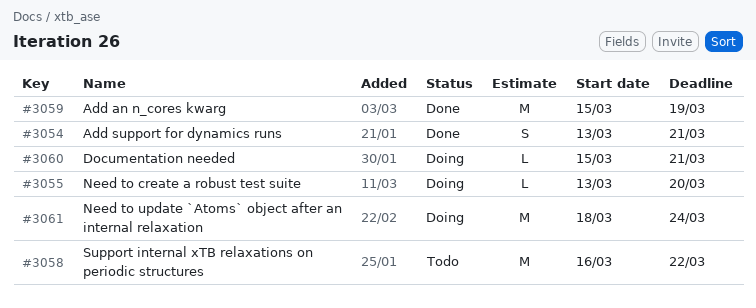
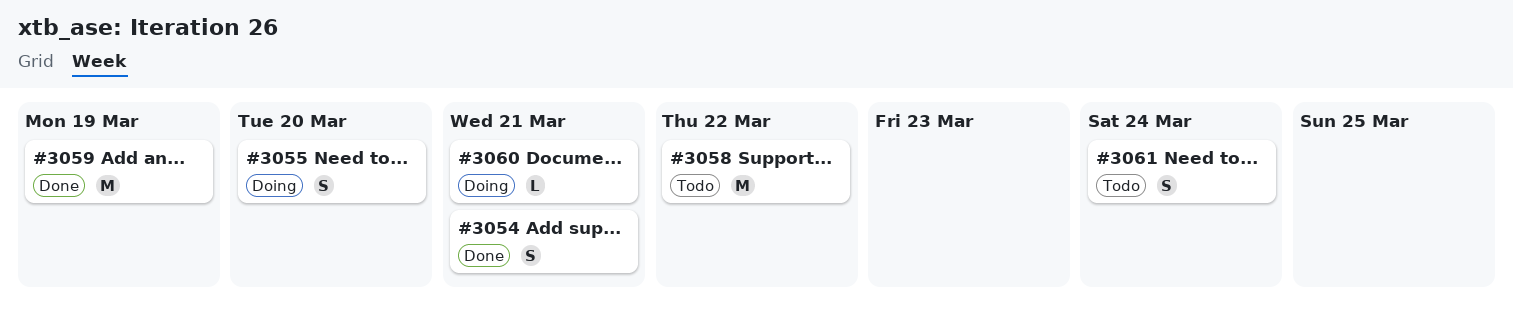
#3055, estimate: L -> S
#3061, status: Doing -> Todo
#3061, estimate: M -> S

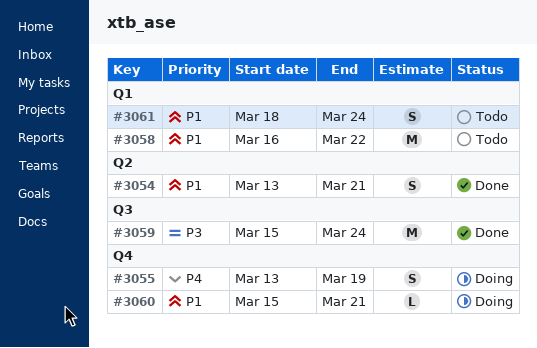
#3055, due: Mar 20 -> Mar 19
#3059, due: Mar 19 -> Mar 24

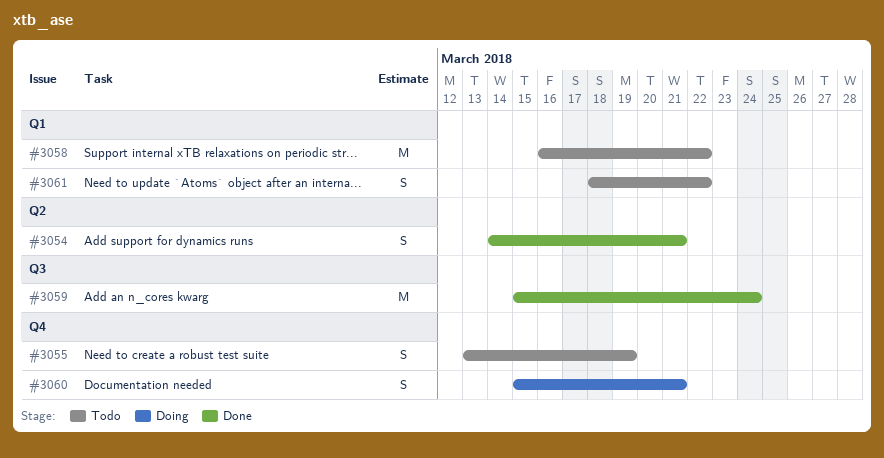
#3054, start: Mar 13 -> Mar 14
#3055, status: Doing -> Todo
#3060, estimate: L -> S
#3061, due: Mar 24 -> Mar 22

